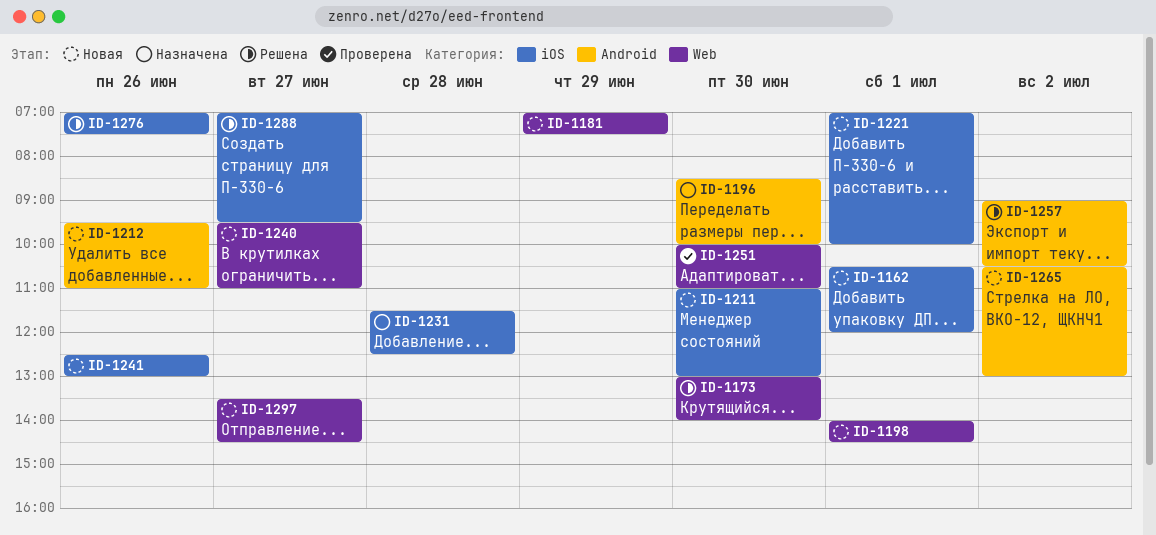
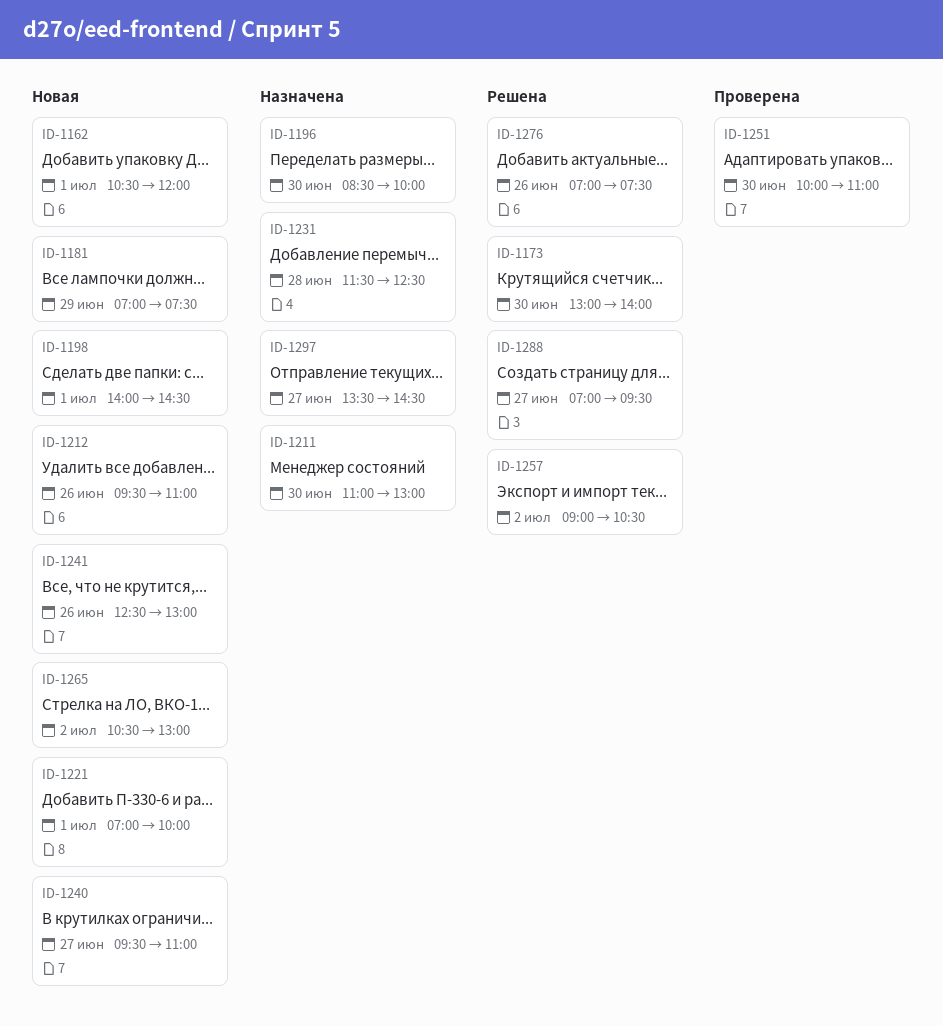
ID-1211, status: Новая -> Назначена
ID-1297, status: Новая -> Назначена

